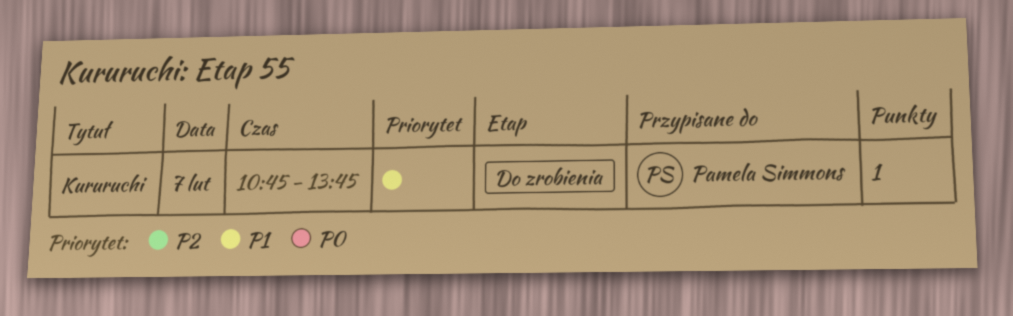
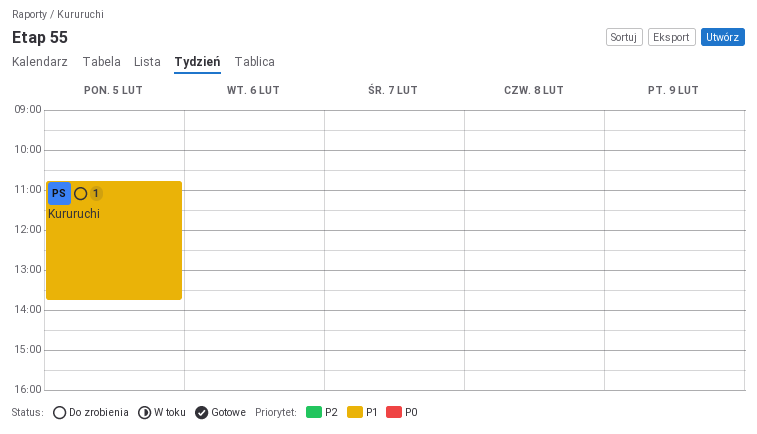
Kururuchi, day: Feb 7 -> Feb 5

